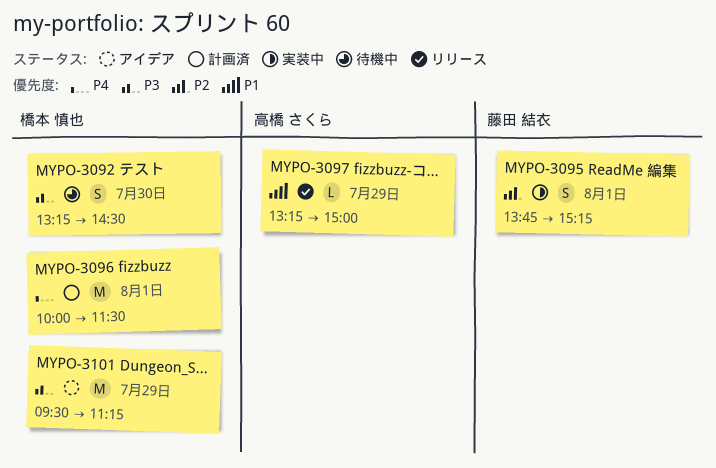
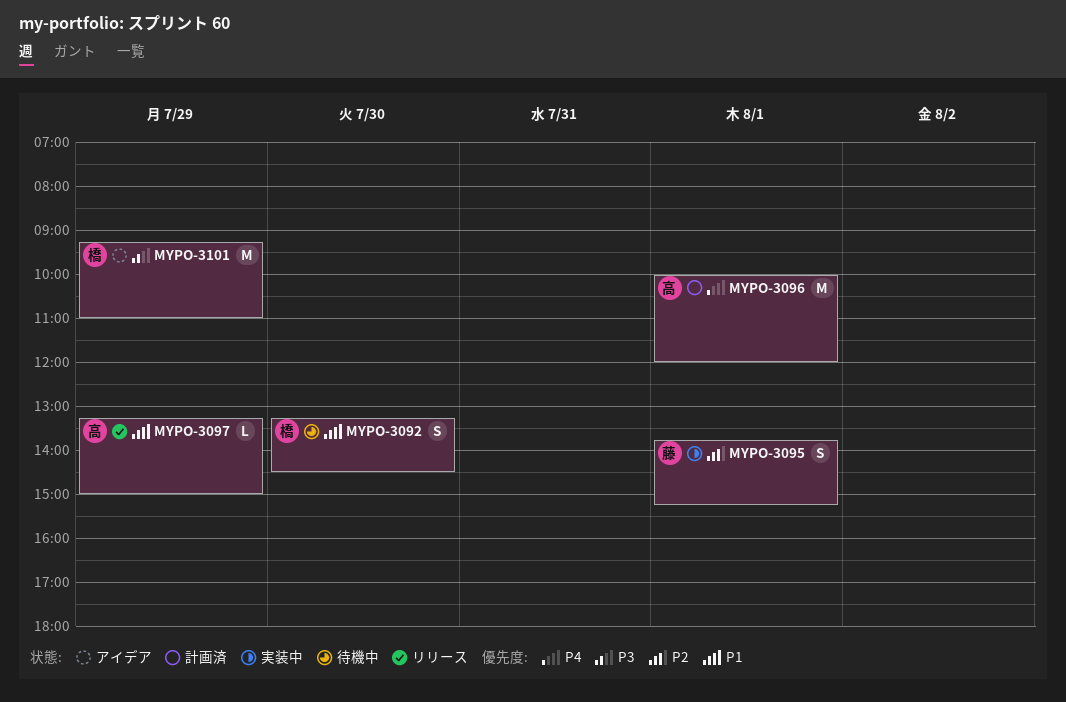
MYPO-3092, priority: P3 -> P1
MYPO-3096, owner: 橋本 慎也 -> 高橋 さくら
MYPO-3096, ends: 11:30 -> 12:00
MYPO-3101, begins: 09:30 -> 09:15
MYPO-3101, ends: 11:15 -> 11:00

